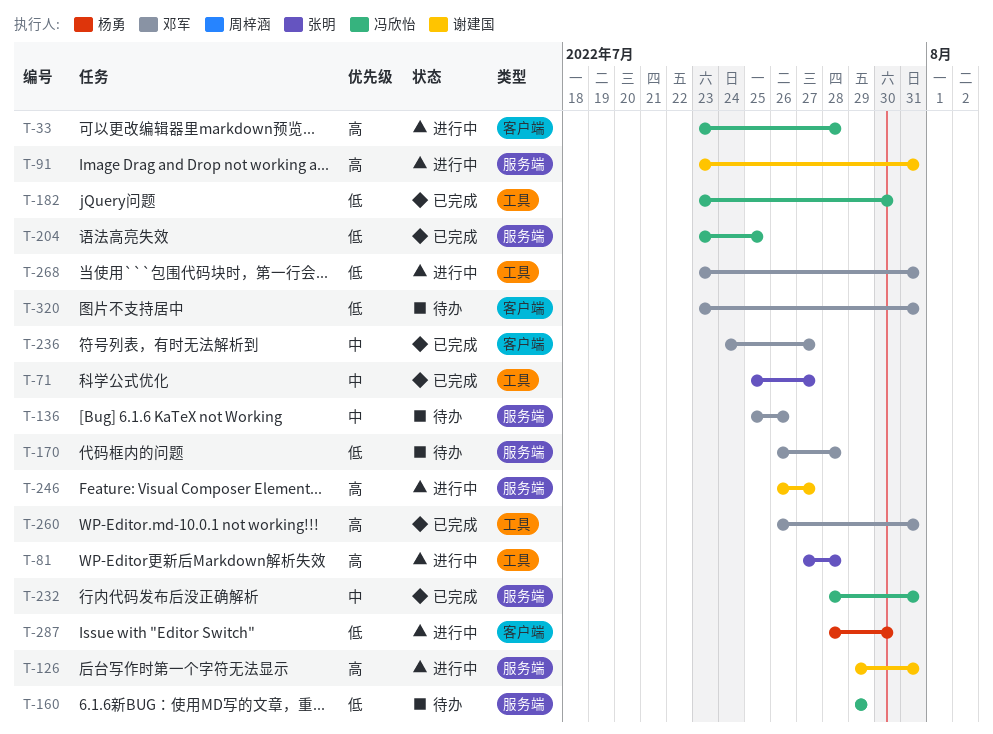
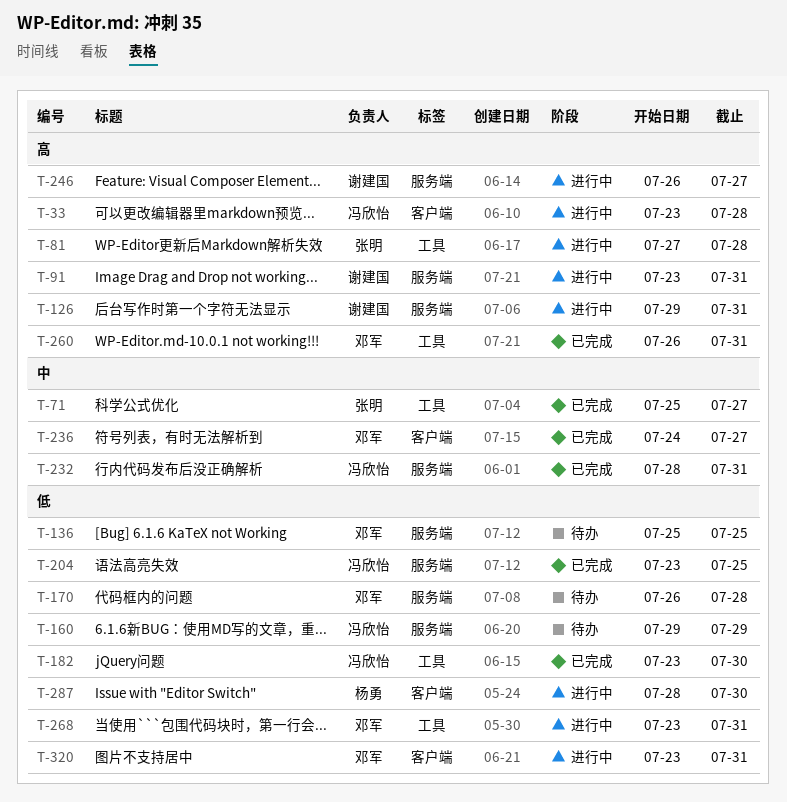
T-136, priority: 中 -> 低
T-136, due: Jul 26 -> Jul 25
T-320, status: 待办 -> 进行中

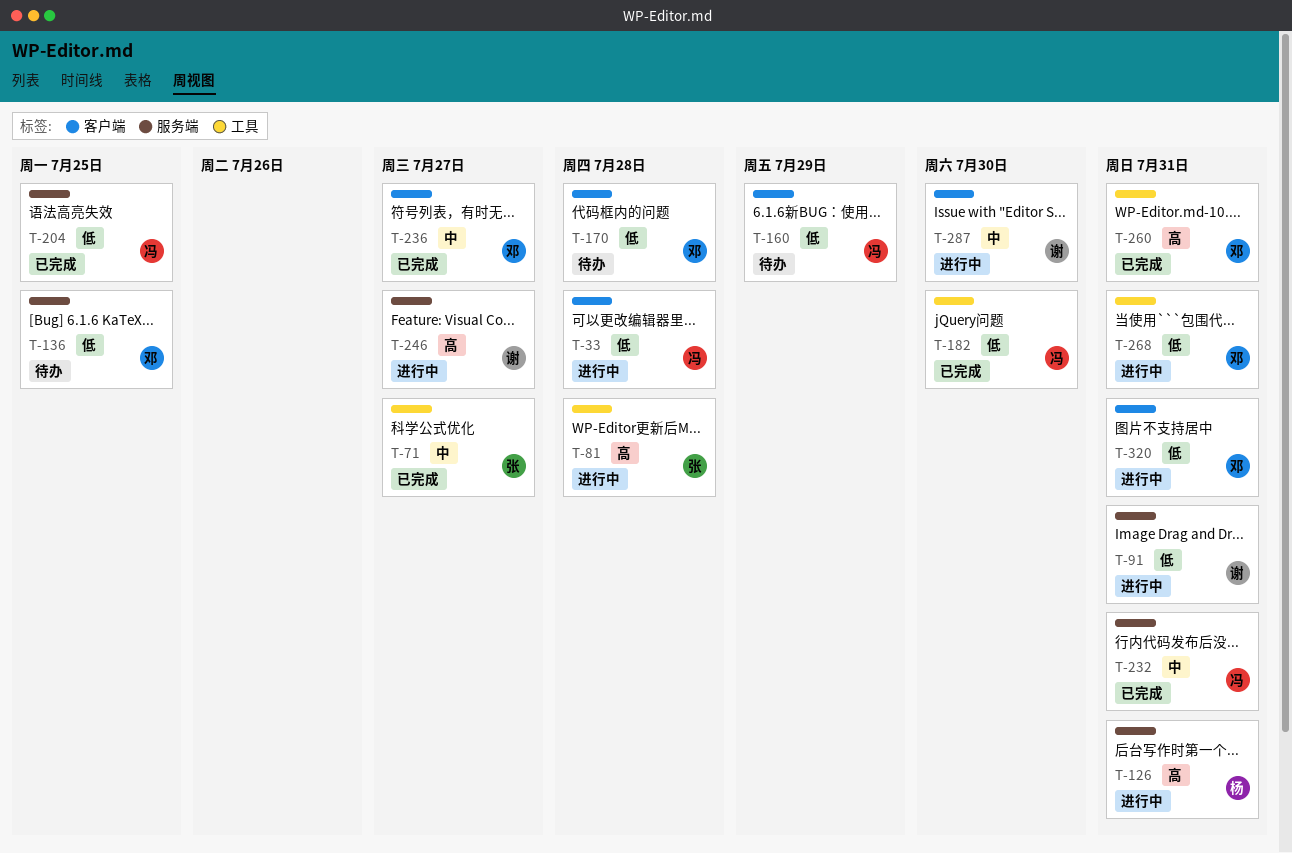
T-33, priority: 高 -> 低
T-91, priority: 高 -> 低
T-126, owner: 谢建国 -> 杨勇
T-160, label: 服务端 -> 客户端
T-170, label: 服务端 -> 客户端
T-287, owner: 杨勇 -> 谢建国
T-287, priority: 低 -> 中

